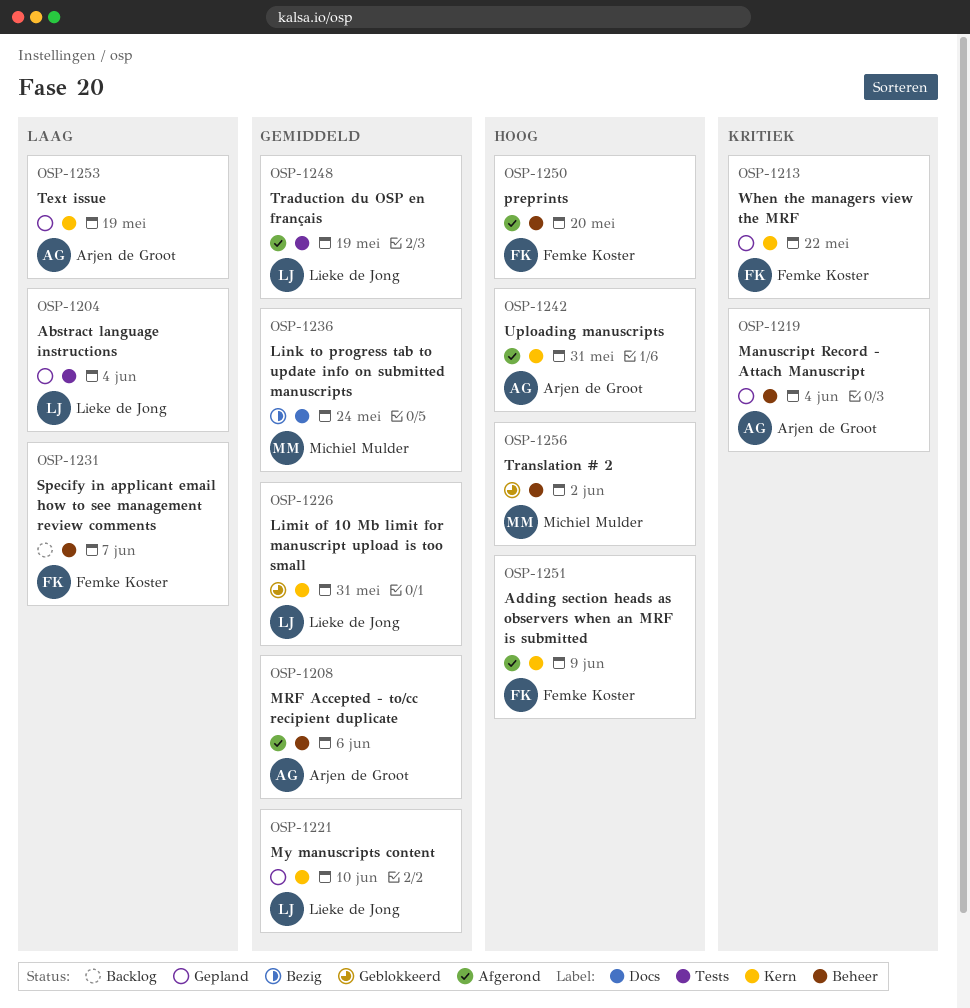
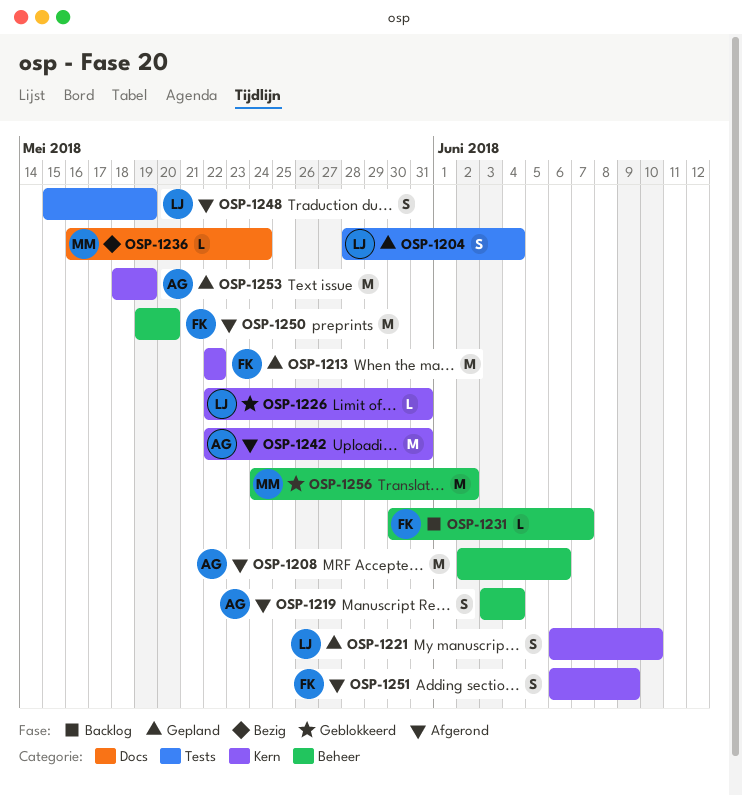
OSP-1219, status: Gepland -> Afgerond

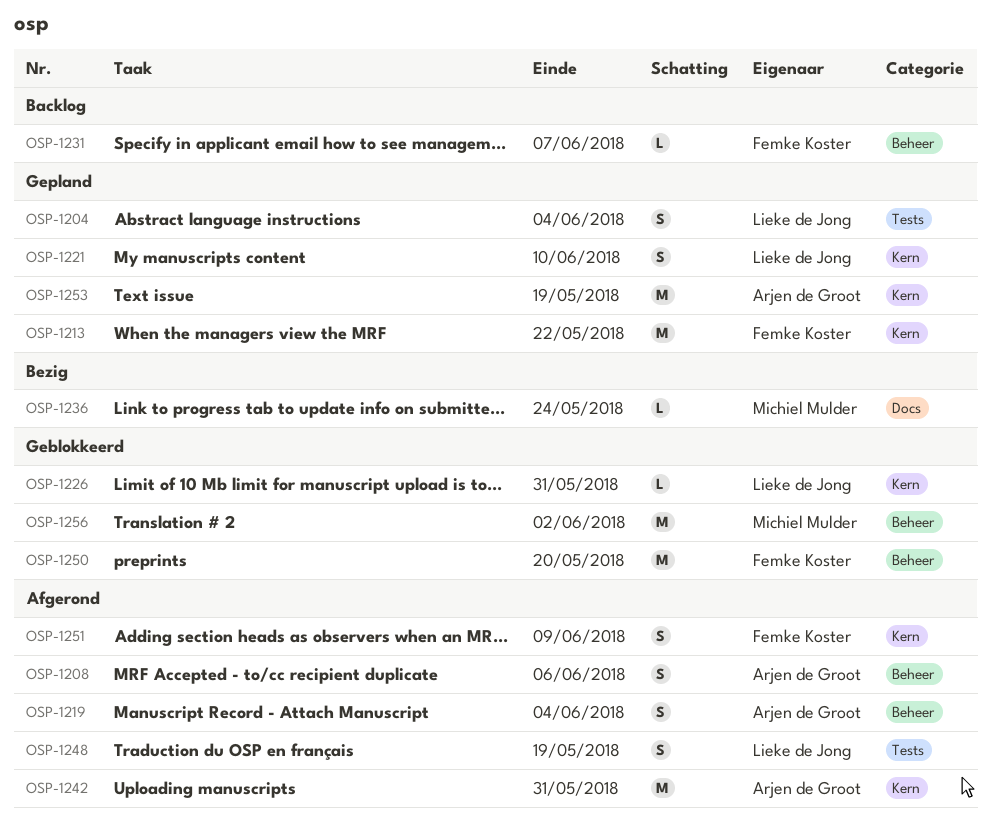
OSP-1208, estimate: M -> S
OSP-1250, status: Afgerond -> Geblokkeerd

